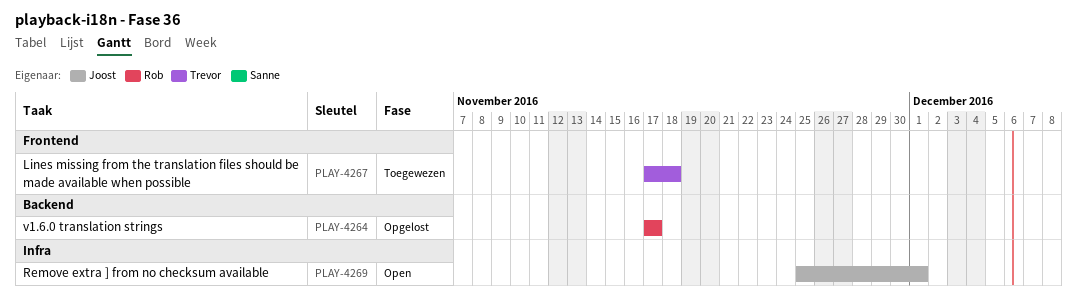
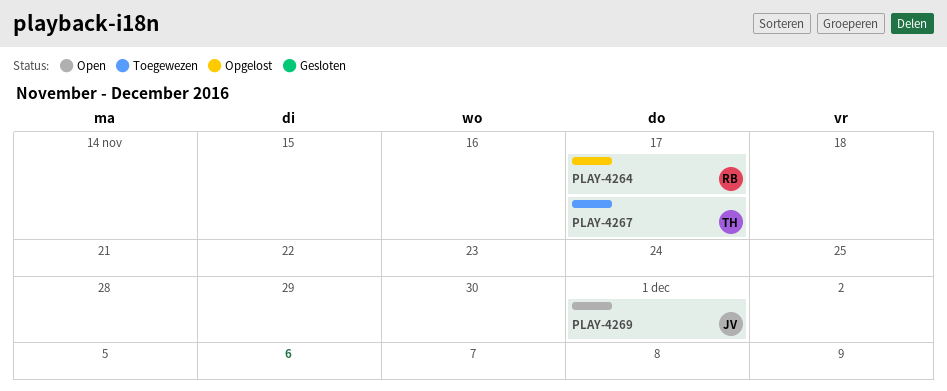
PLAY-4267, due: Nov 18 -> Nov 17

